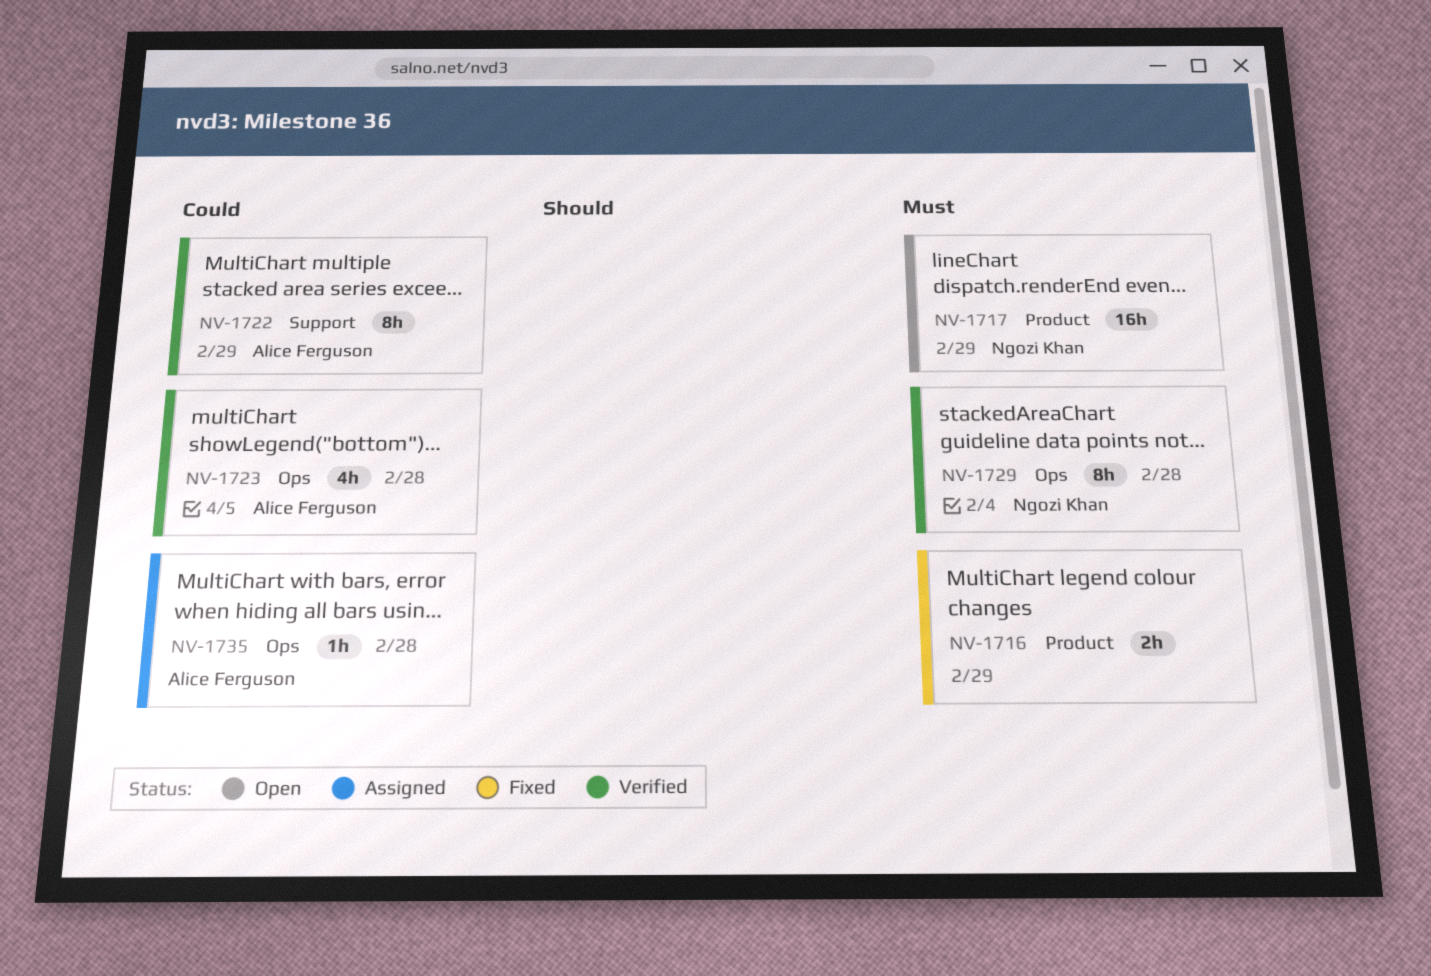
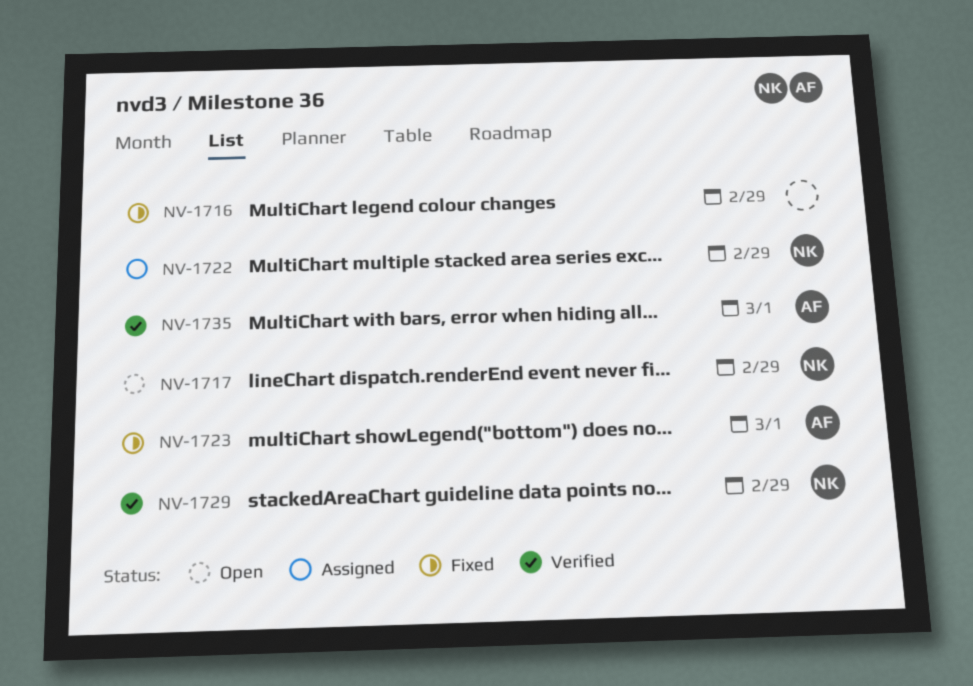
NV-1722, status: Verified -> Assigned
NV-1722, owner: Alice Ferguson -> Ngozi Khan
NV-1723, status: Verified -> Fixed
NV-1723, due: Feb 28 -> Mar 1
NV-1729, due: Feb 28 -> Feb 29
NV-1735, status: Assigned -> Verified
NV-1735, due: Feb 28 -> Mar 1

